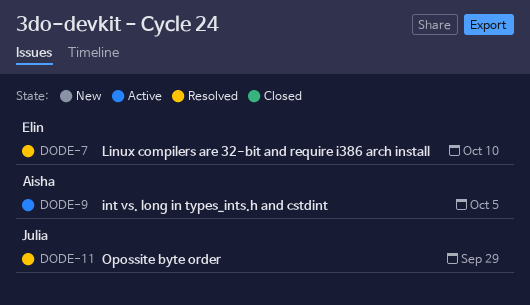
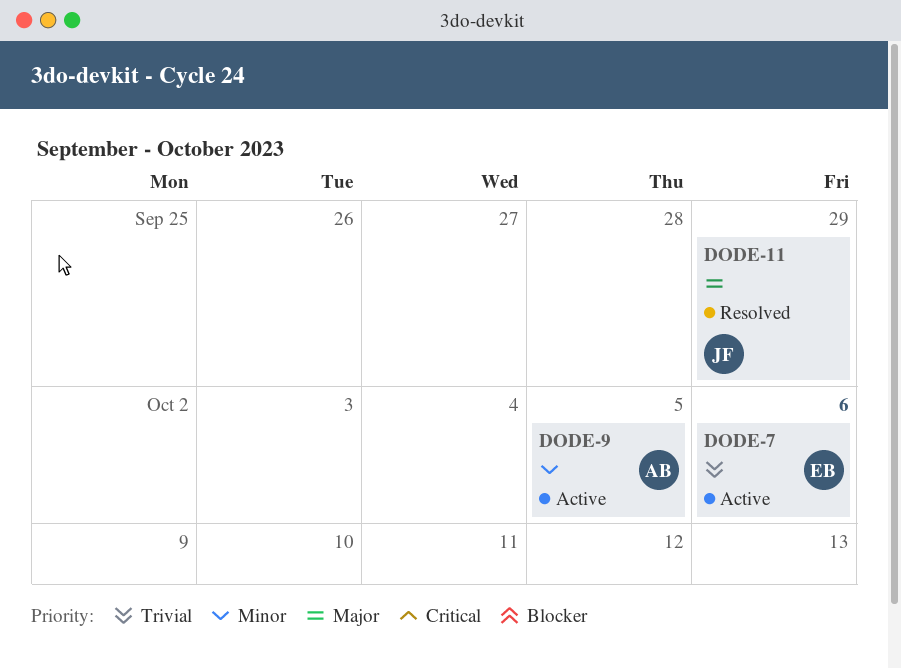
DODE-7, status: Resolved -> Active
DODE-7, due: Oct 10 -> Oct 6

